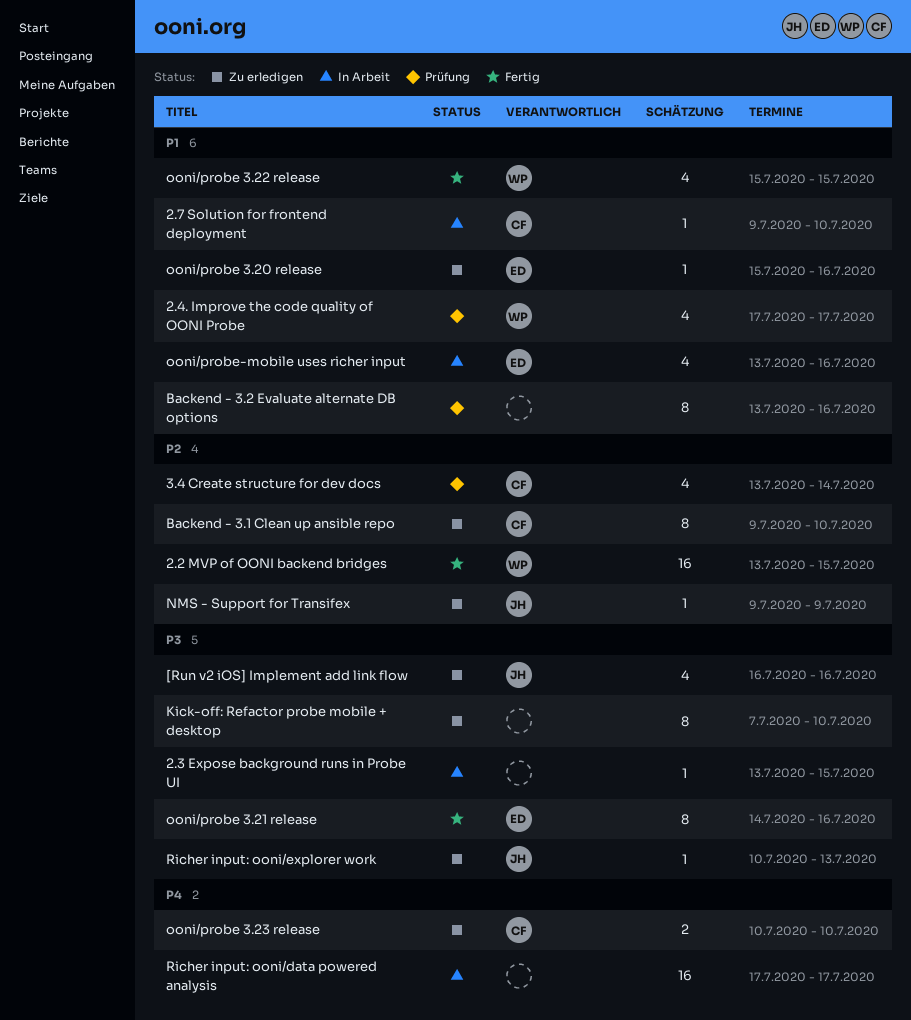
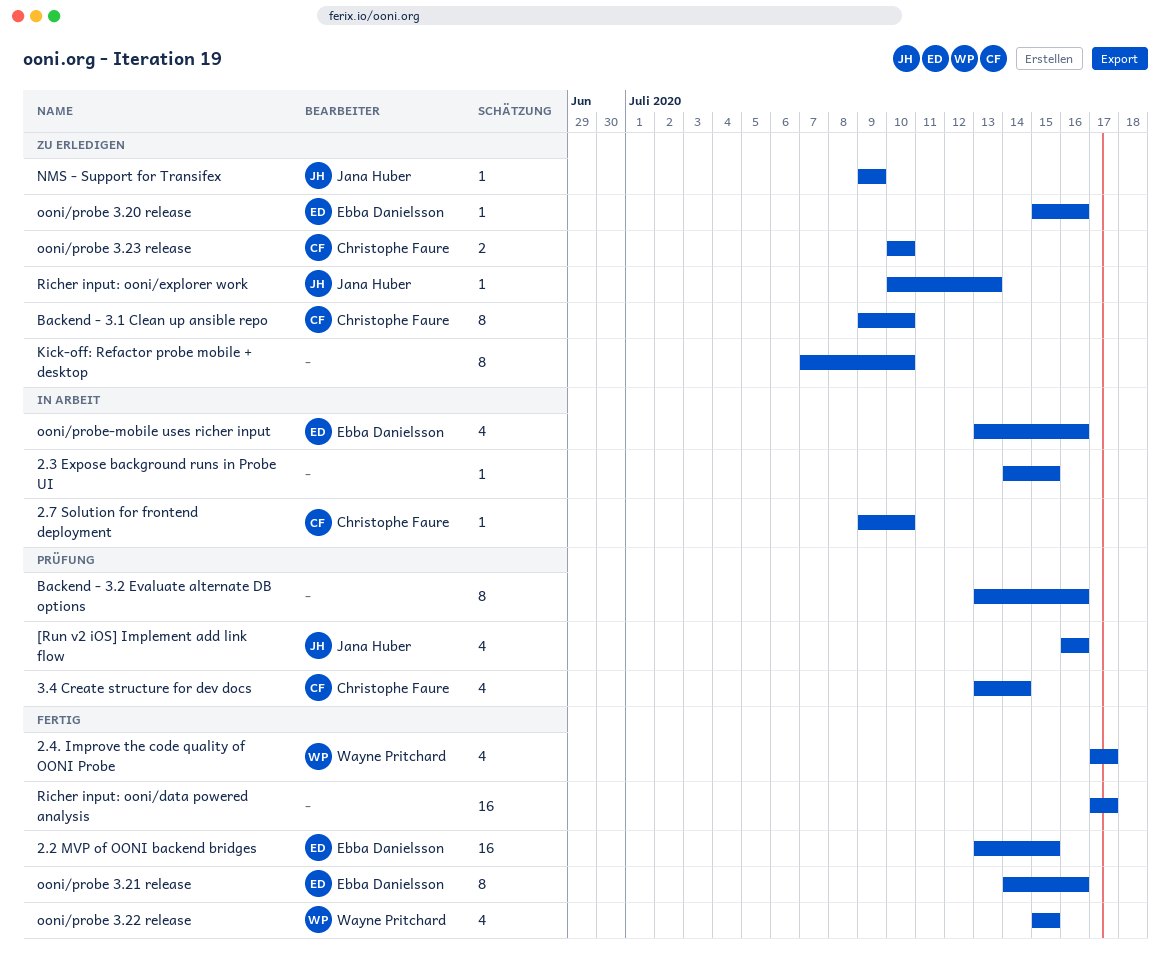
2.2 MVP of OONI backend bridges, owner: Wayne Pritchard -> Ebba Danielsson
2.3 Expose background runs in Probe UI, start: Jul 13 -> Jul 14
2.4. Improve the code quality of OONI Probe, status: Prüfung -> Fertig
[Run v2 iOS] Implement add link flow, status: Zu erledigen -> Prüfung
Richer input: ooni/data powered analysis, status: In Arbeit -> Fertig

